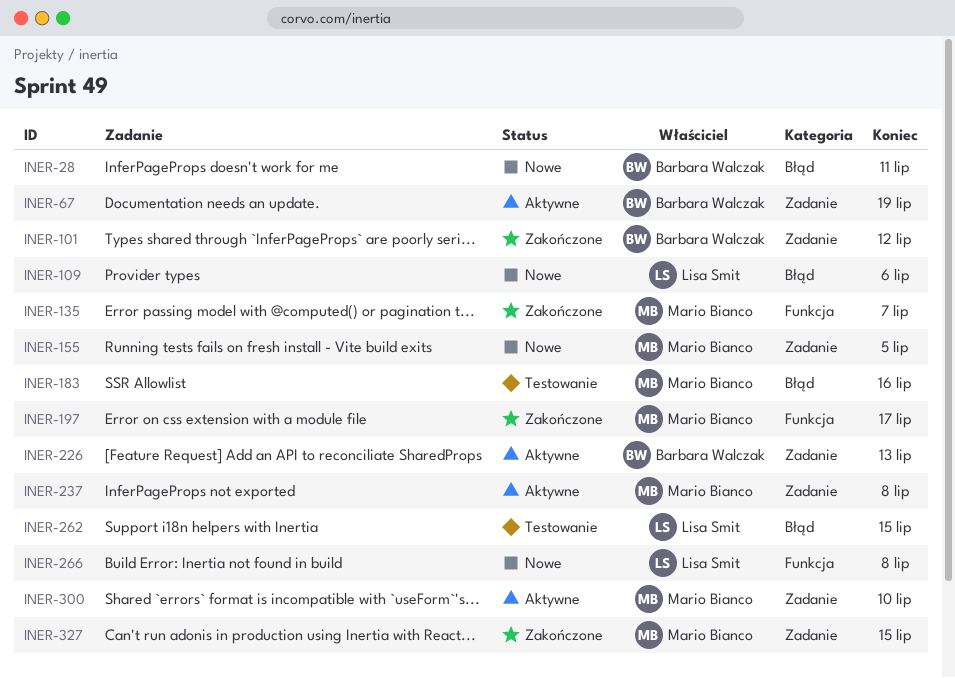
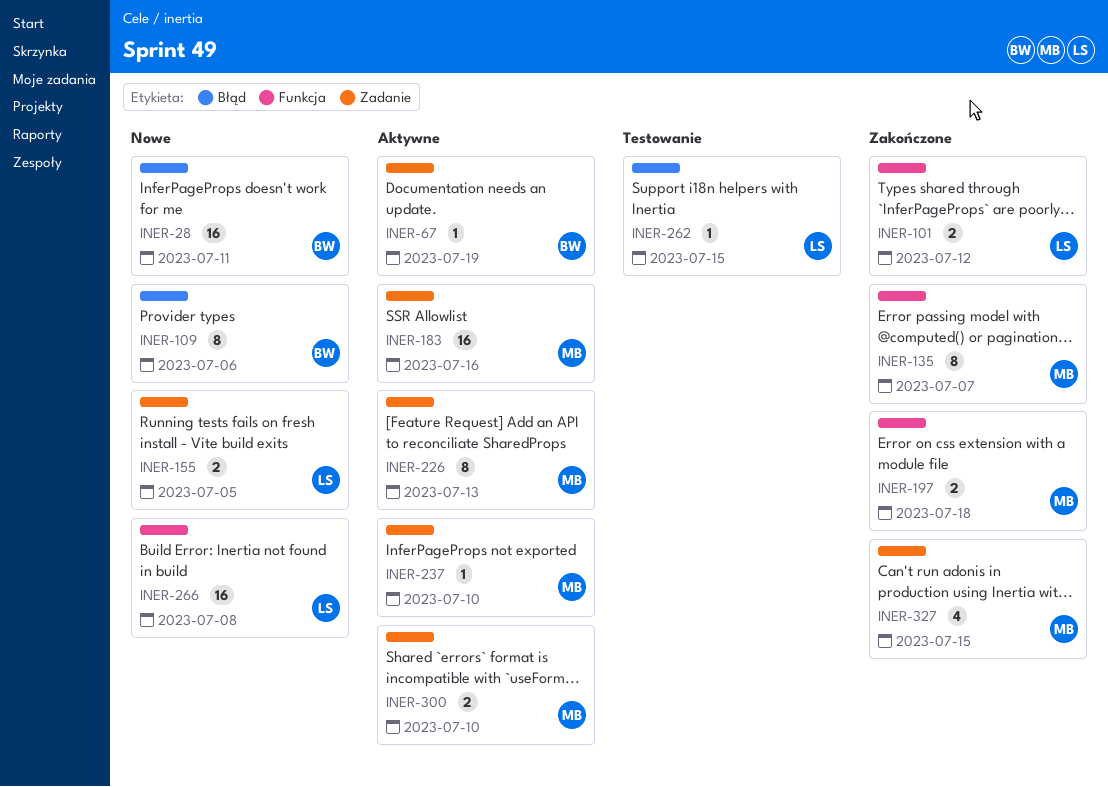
INER-101, owner: Barbara Walczak -> Lisa Smit
INER-101, label: Zadanie -> Funkcja
INER-109, owner: Lisa Smit -> Barbara Walczak
INER-155, owner: Mario Bianco -> Lisa Smit
INER-183, status: Testowanie -> Aktywne
INER-183, label: Błąd -> Zadanie
INER-197, due: Jul 17 -> Jul 18
INER-226, owner: Barbara Walczak -> Mario Bianco
INER-237, due: Jul 8 -> Jul 10

